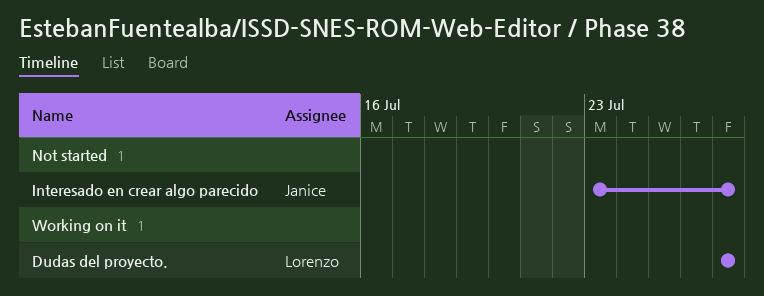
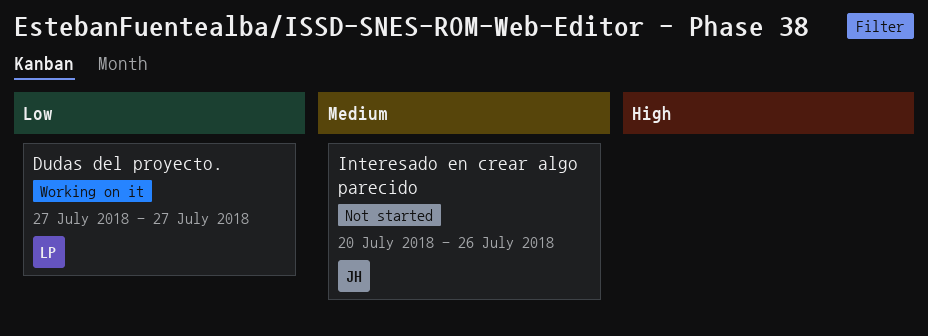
Interesado en crear algo parecido, start: Jul 23 -> Jul 20
Interesado en crear algo parecido, due: Jul 27 -> Jul 26

